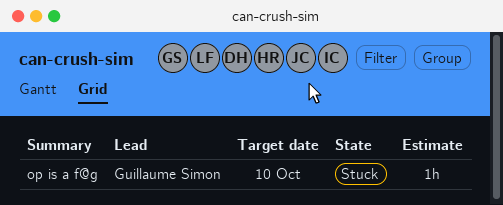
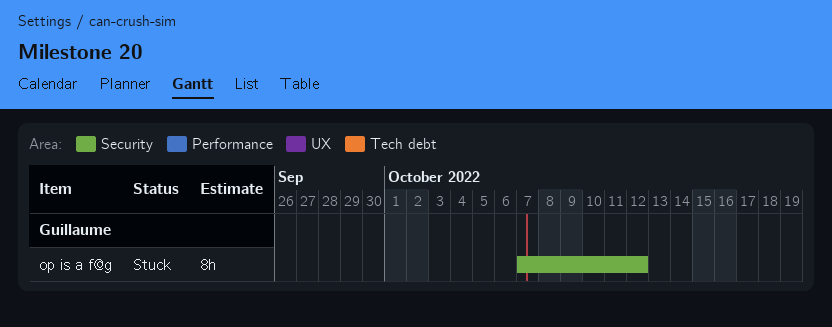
op is a f@g, estimate: 1h -> 8h
op is a f@g, due: Oct 10 -> Oct 12

